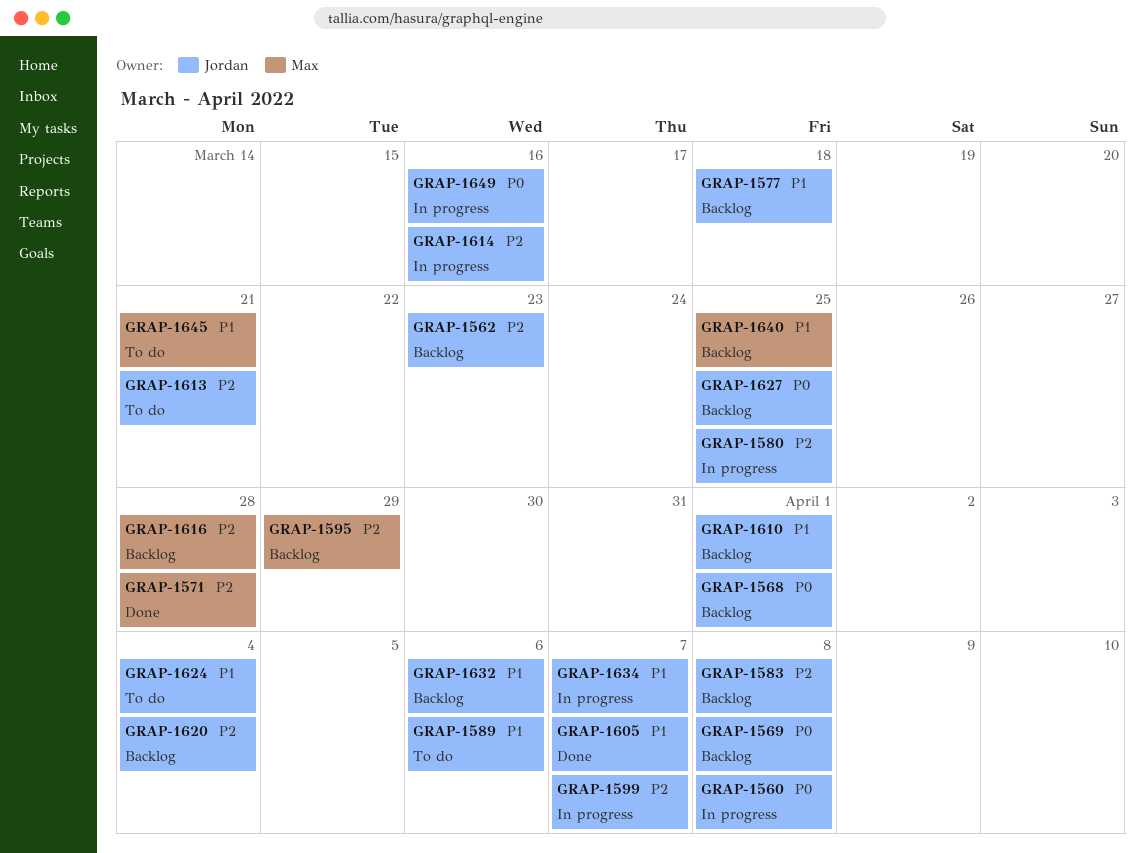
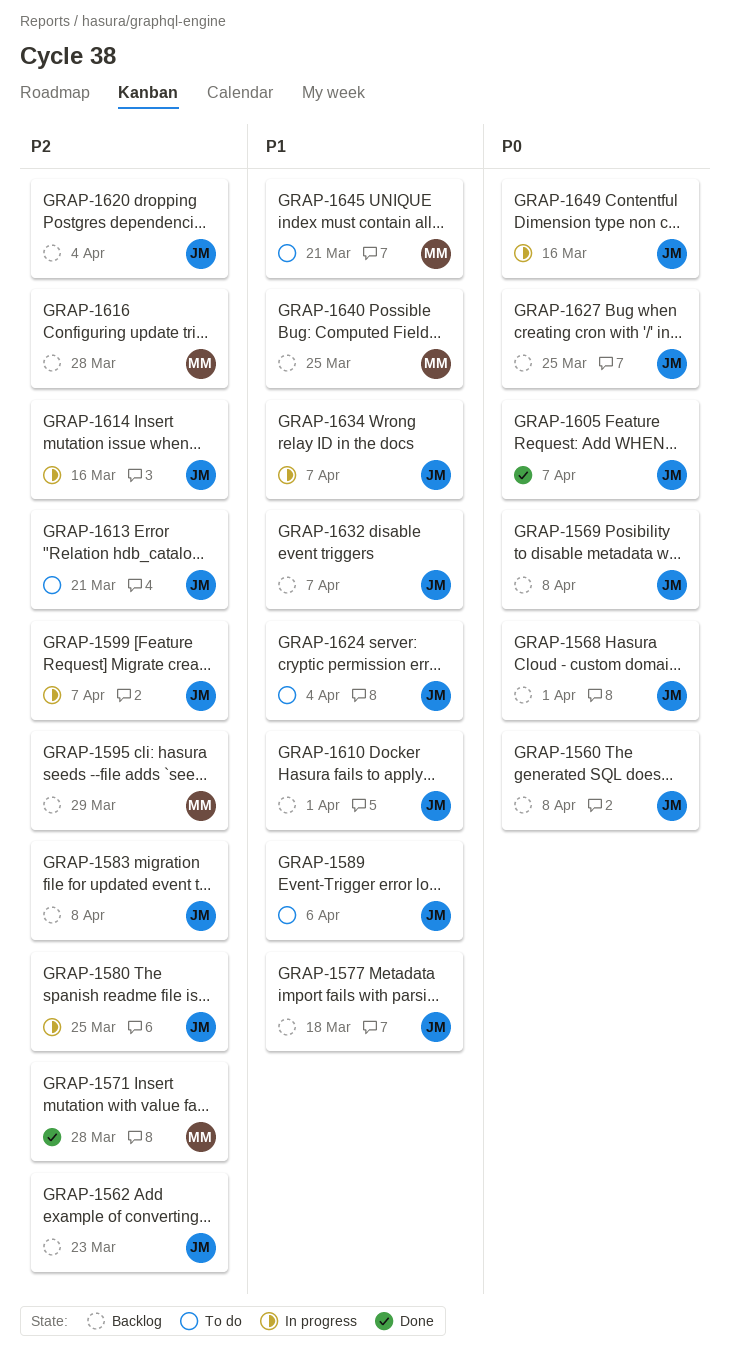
GRAP-1560, status: In progress -> Backlog
GRAP-1605, priority: P1 -> P0
GRAP-1632, due: Apr 6 -> Apr 7

